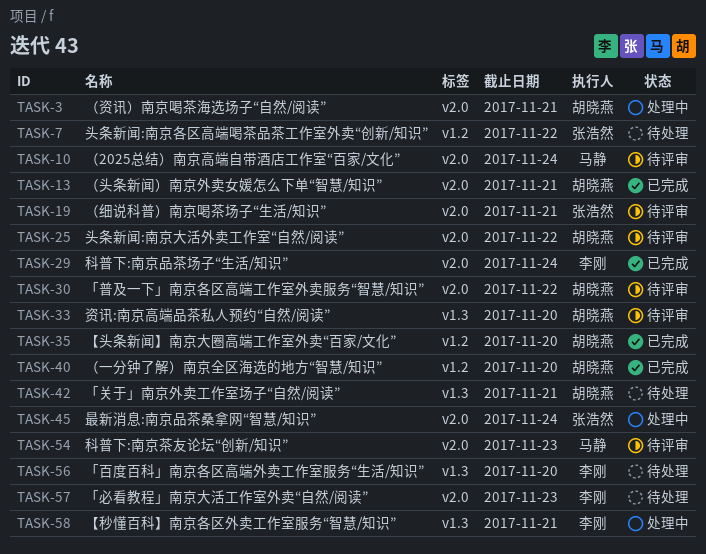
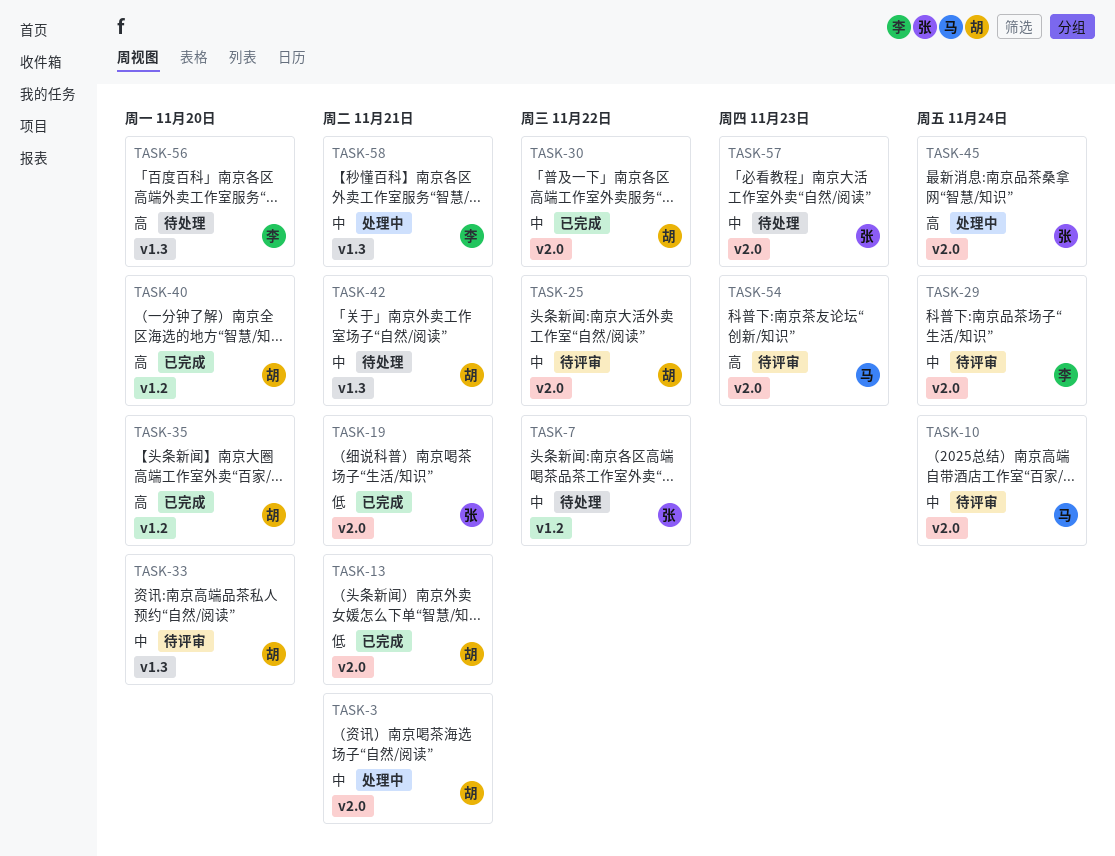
TASK-19, status: 待评审 -> 已完成
TASK-29, status: 已完成 -> 待评审
TASK-30, status: 待评审 -> 已完成
TASK-57, owner: 李刚 -> 张浩然

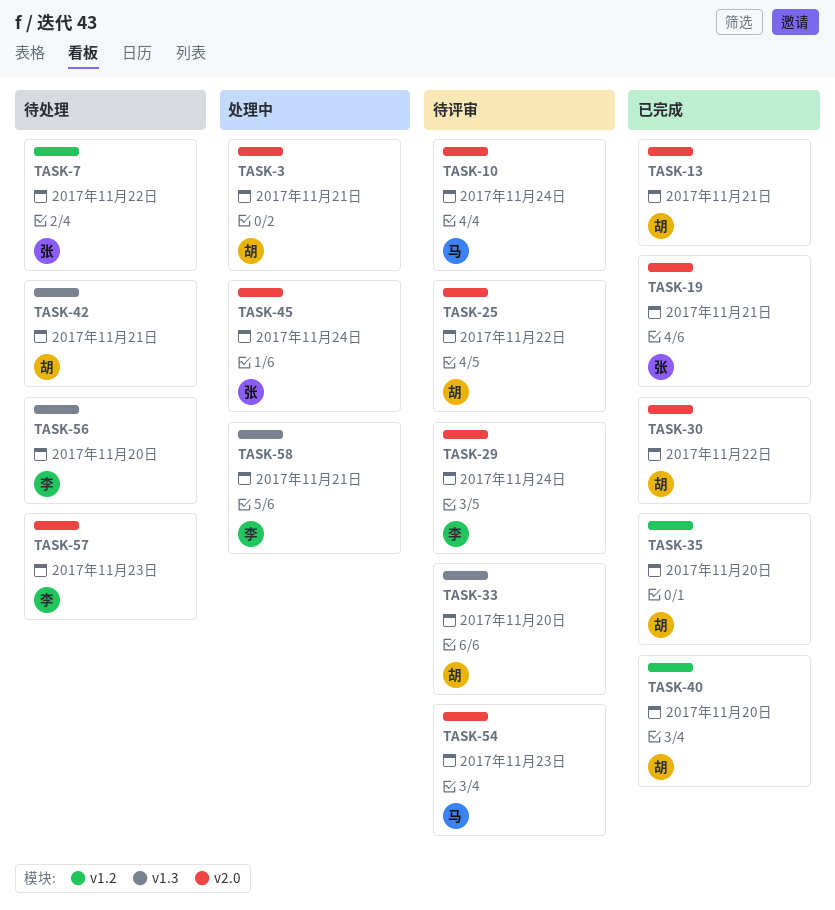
TASK-57, owner: 张 -> 李

